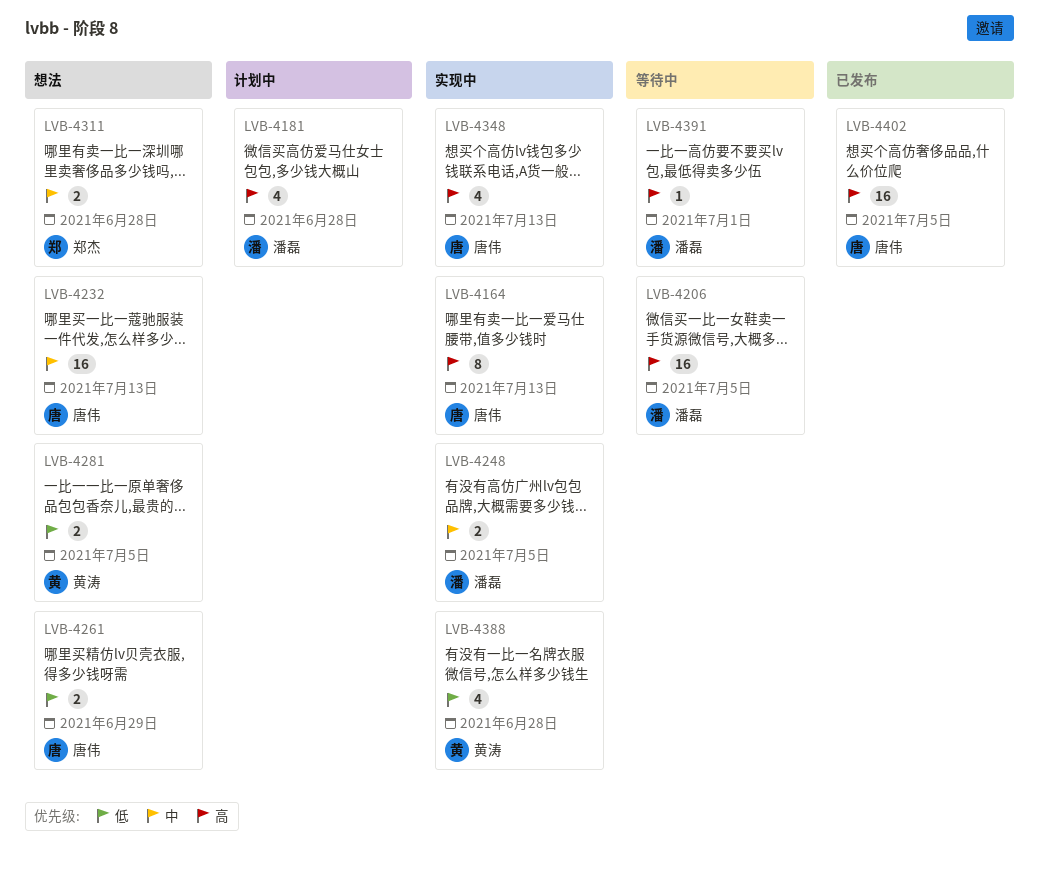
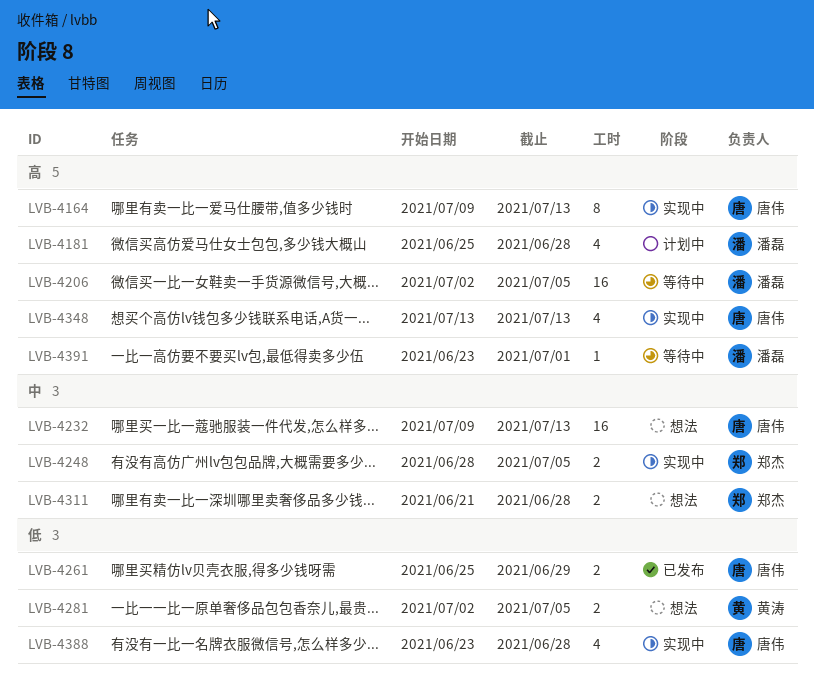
LVB-4248, owner: 潘磊 -> 郑杰
LVB-4261, status: 想法 -> 已发布
LVB-4388, owner: 黄涛 -> 唐伟
LVB-4402: present -> none

